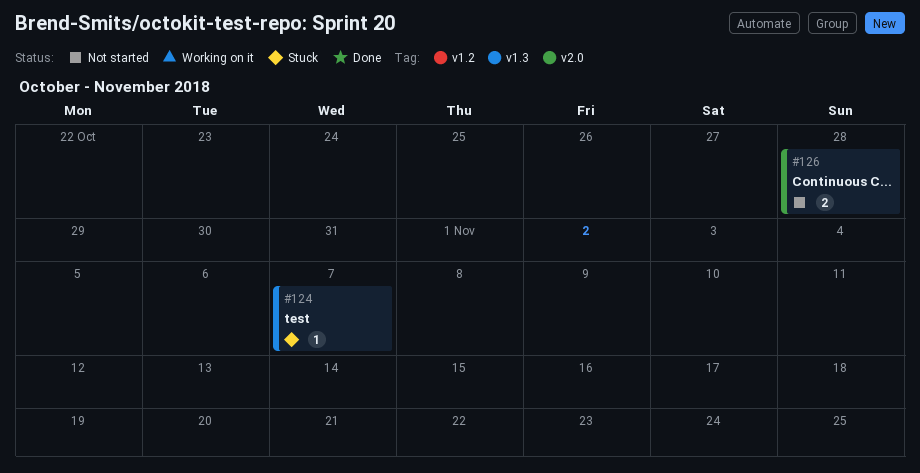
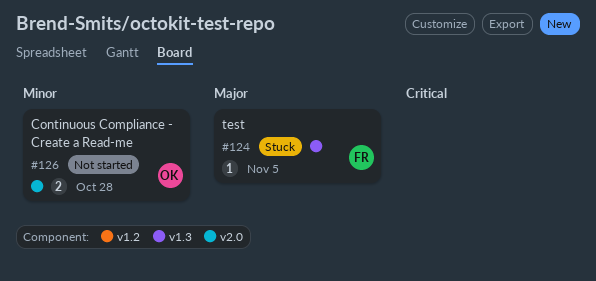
#124, due: Nov 7 -> Nov 5

